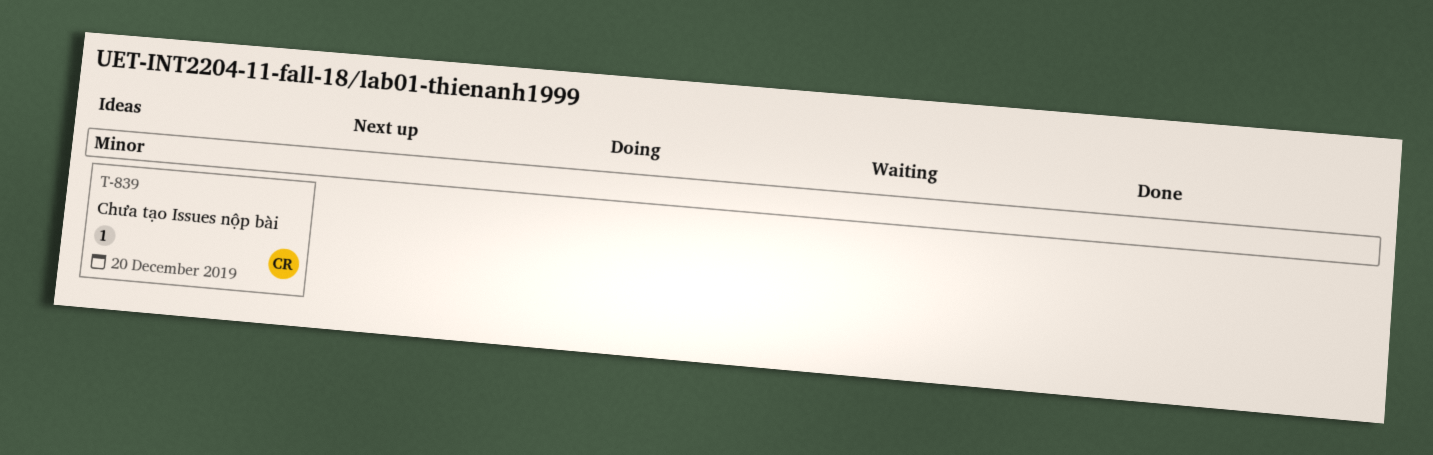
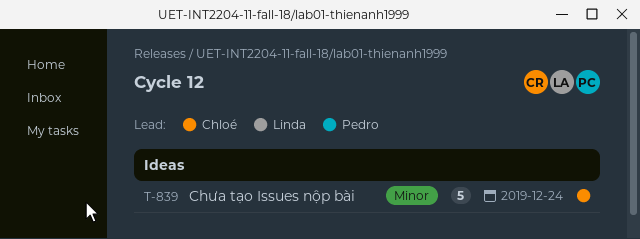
T-839, estimate: 1 -> 5
T-839, due: Dec 20 -> Dec 24

